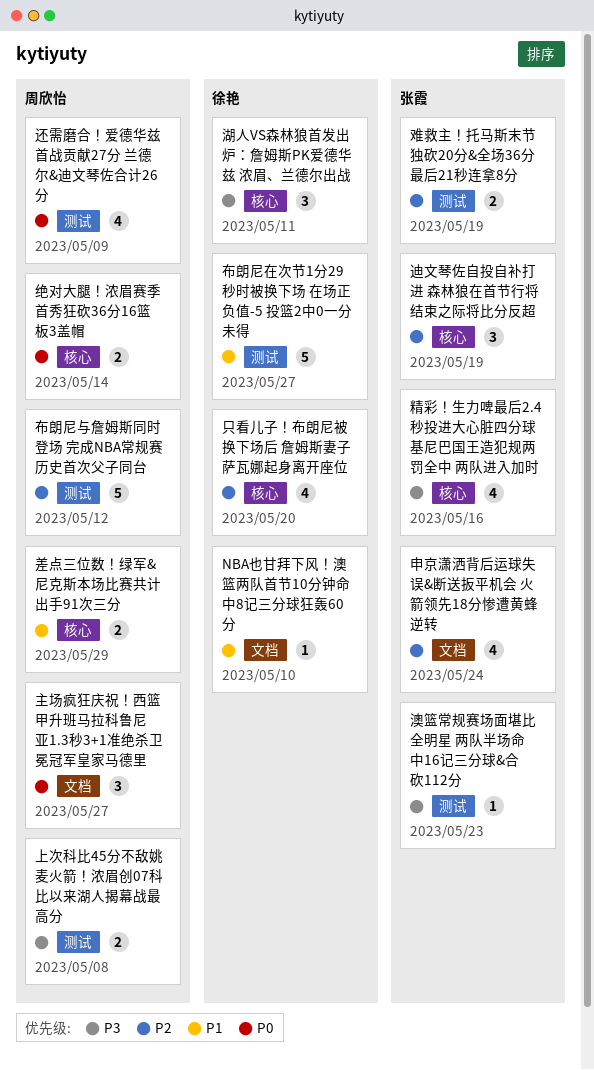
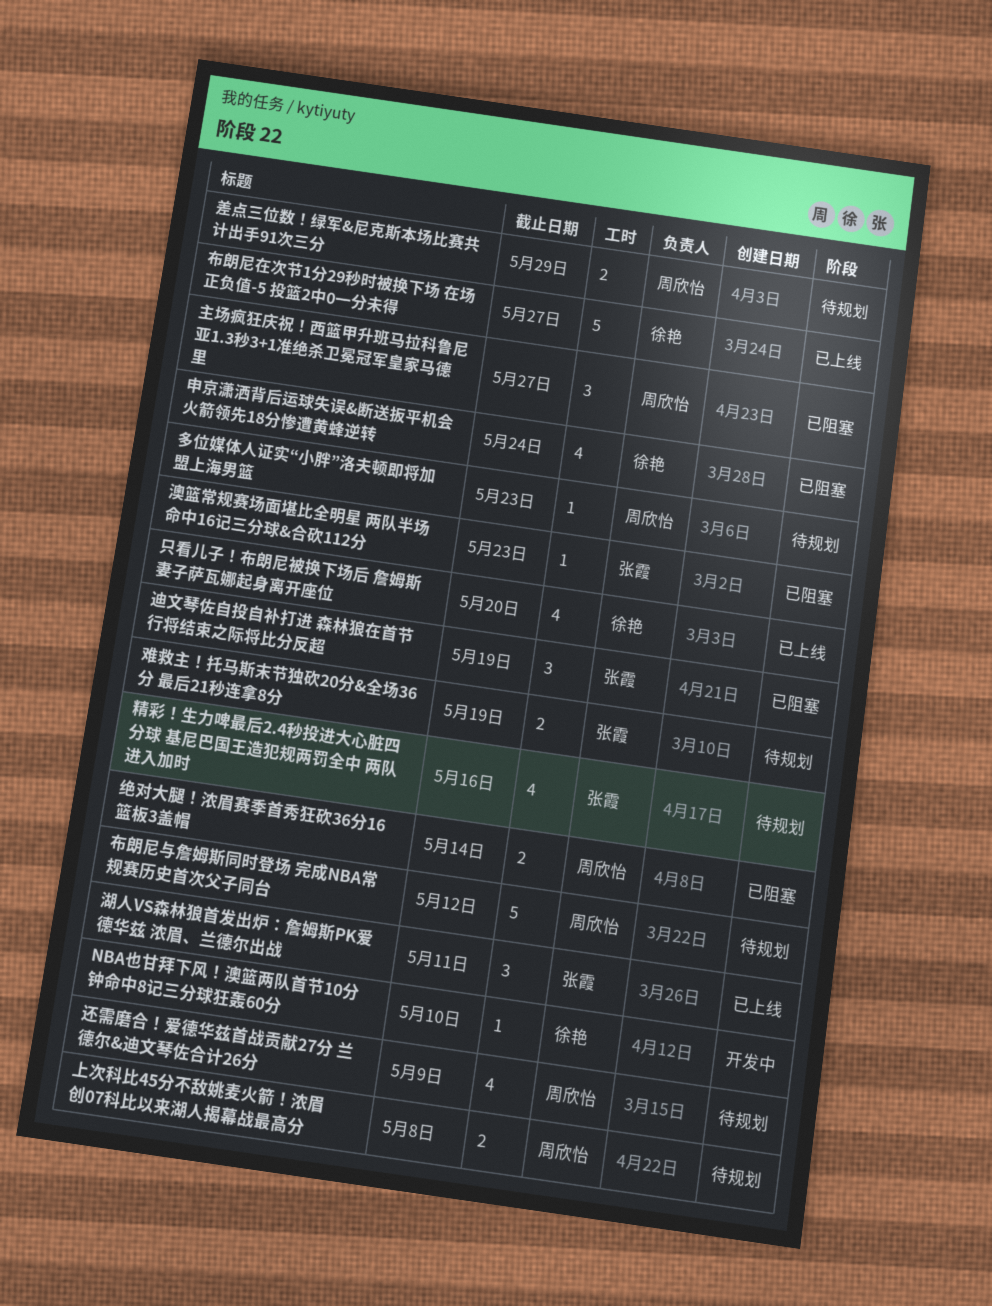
多位媒体人证实“小胖”洛夫顿即将加盟上海男篮: none -> present
湖人VS森林狼首发出炉：詹姆斯PK爱德华兹 浓眉、兰德尔出战, owner: 徐艳 -> 张霞
申京潇洒背后运球失误&断送扳平机会 火箭领先18分惨遭黄蜂逆转, owner: 张霞 -> 徐艳

